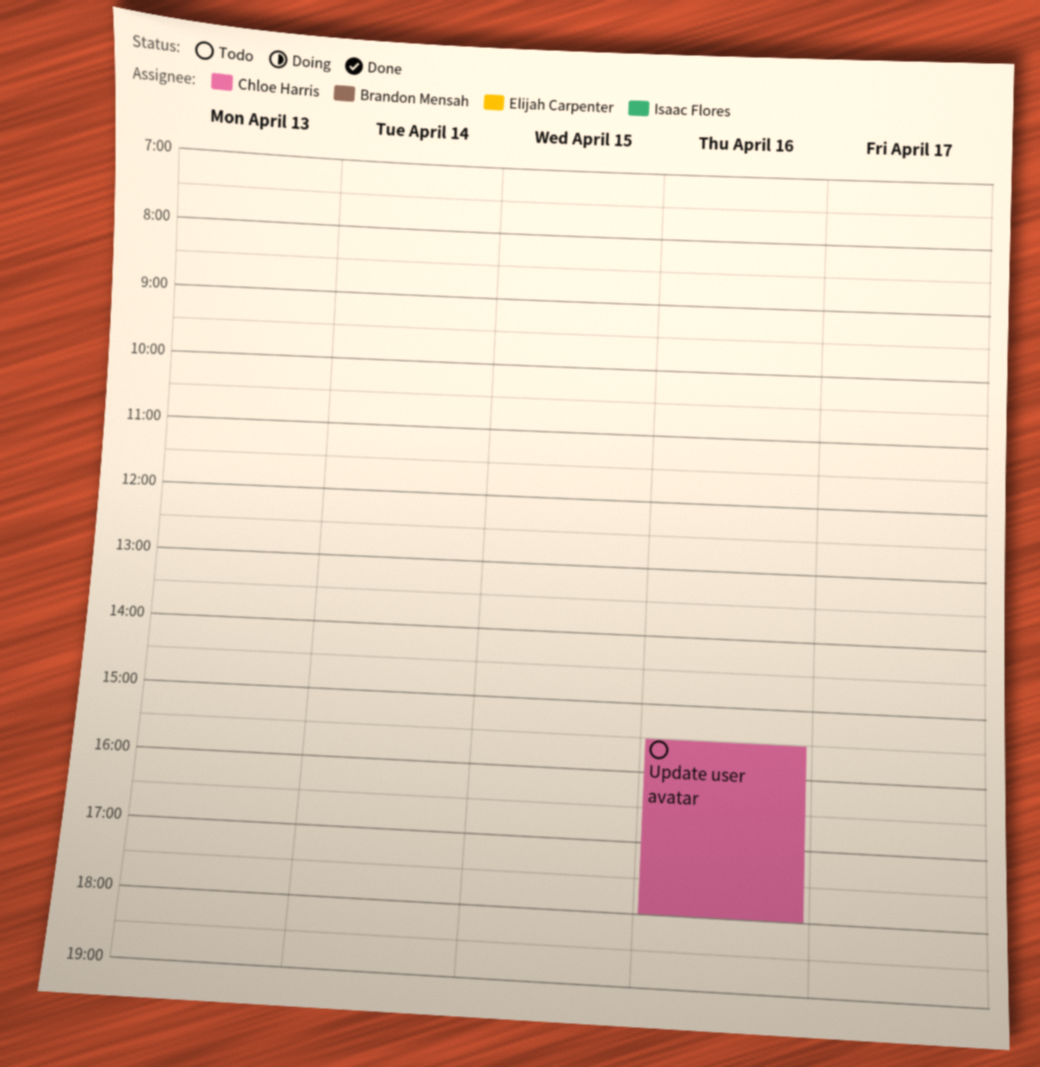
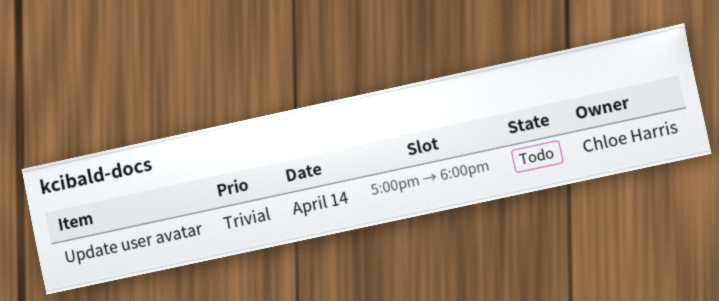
Update user avatar, day: Apr 16 -> Apr 14
Update user avatar, begins: 15:30 -> 17:00

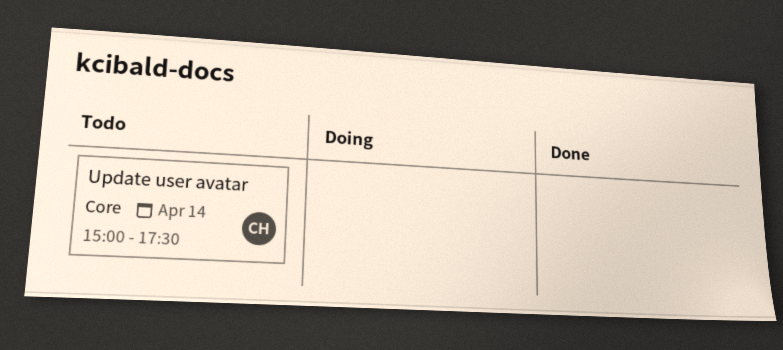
Update user avatar, begins: 17:00 -> 15:00
Update user avatar, ends: 18:00 -> 17:30

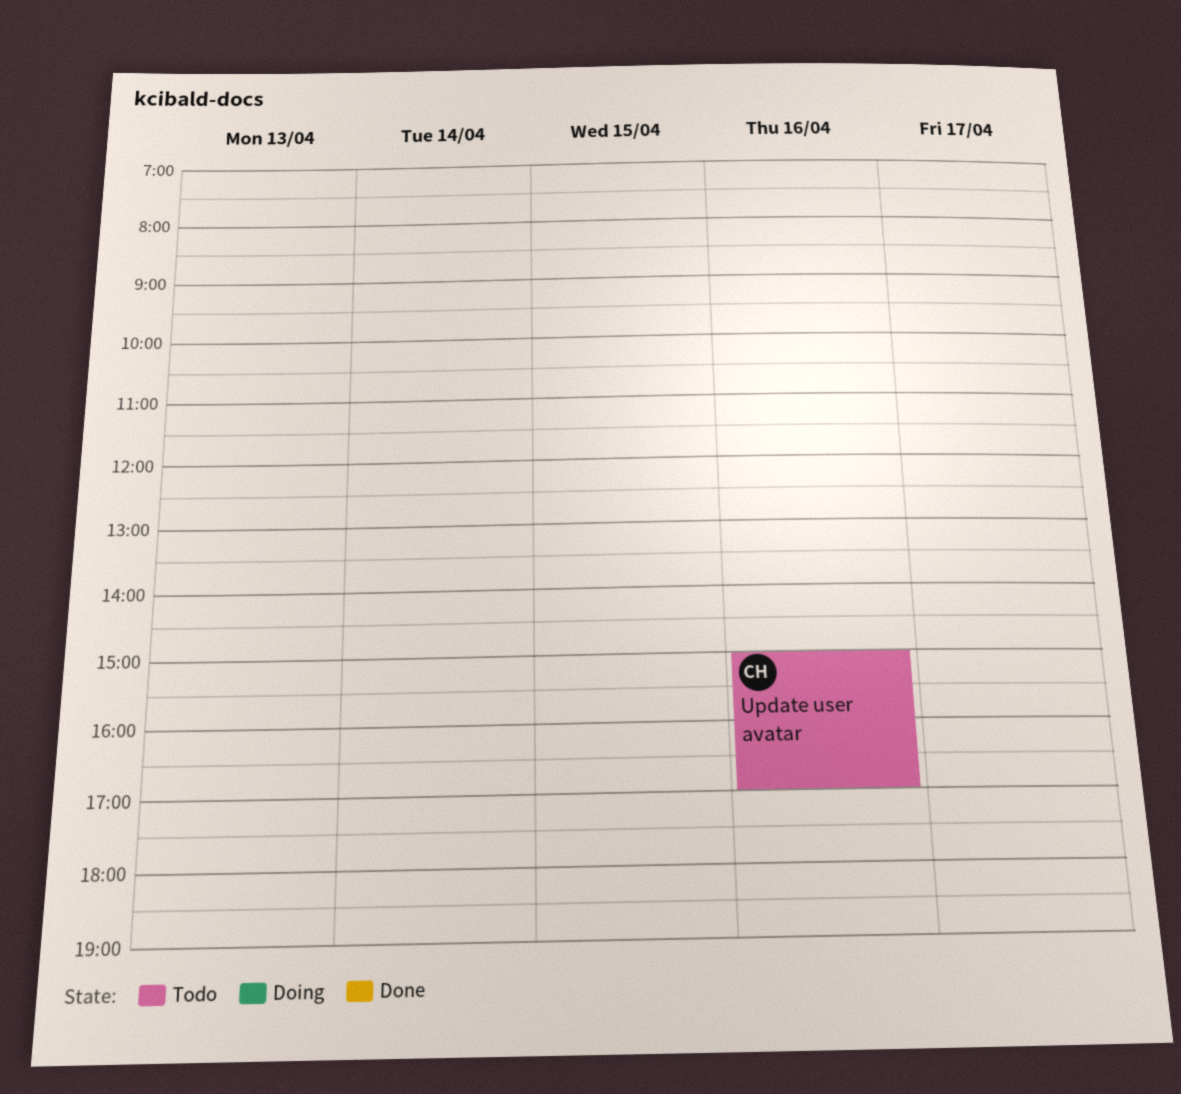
Update user avatar, day: Apr 14 -> Apr 16
Update user avatar, ends: 17:30 -> 17:00

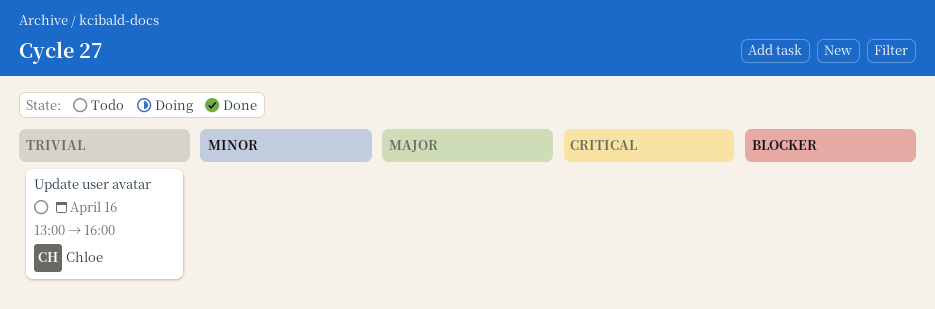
Update user avatar, begins: 15:00 -> 13:00
Update user avatar, ends: 17:00 -> 16:00

